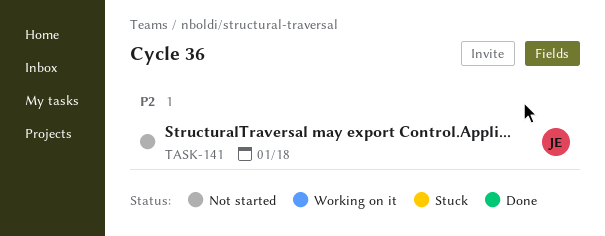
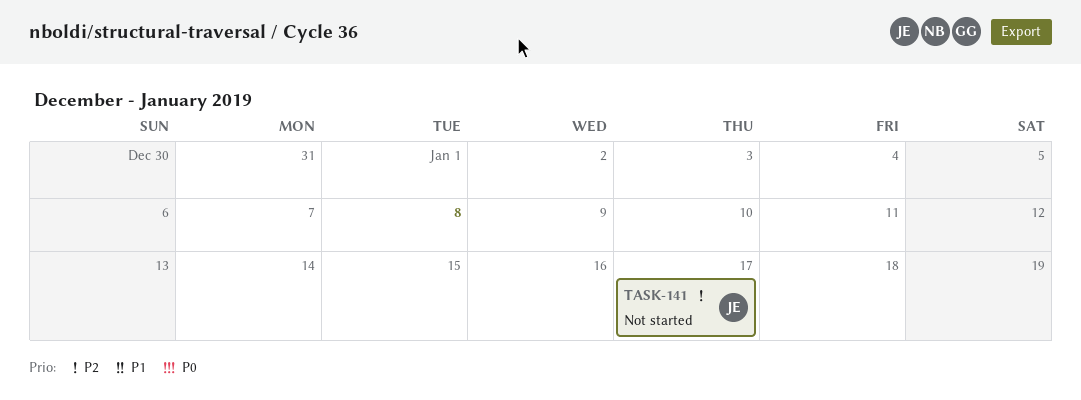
TASK-141, due: Jan 18 -> Jan 17

